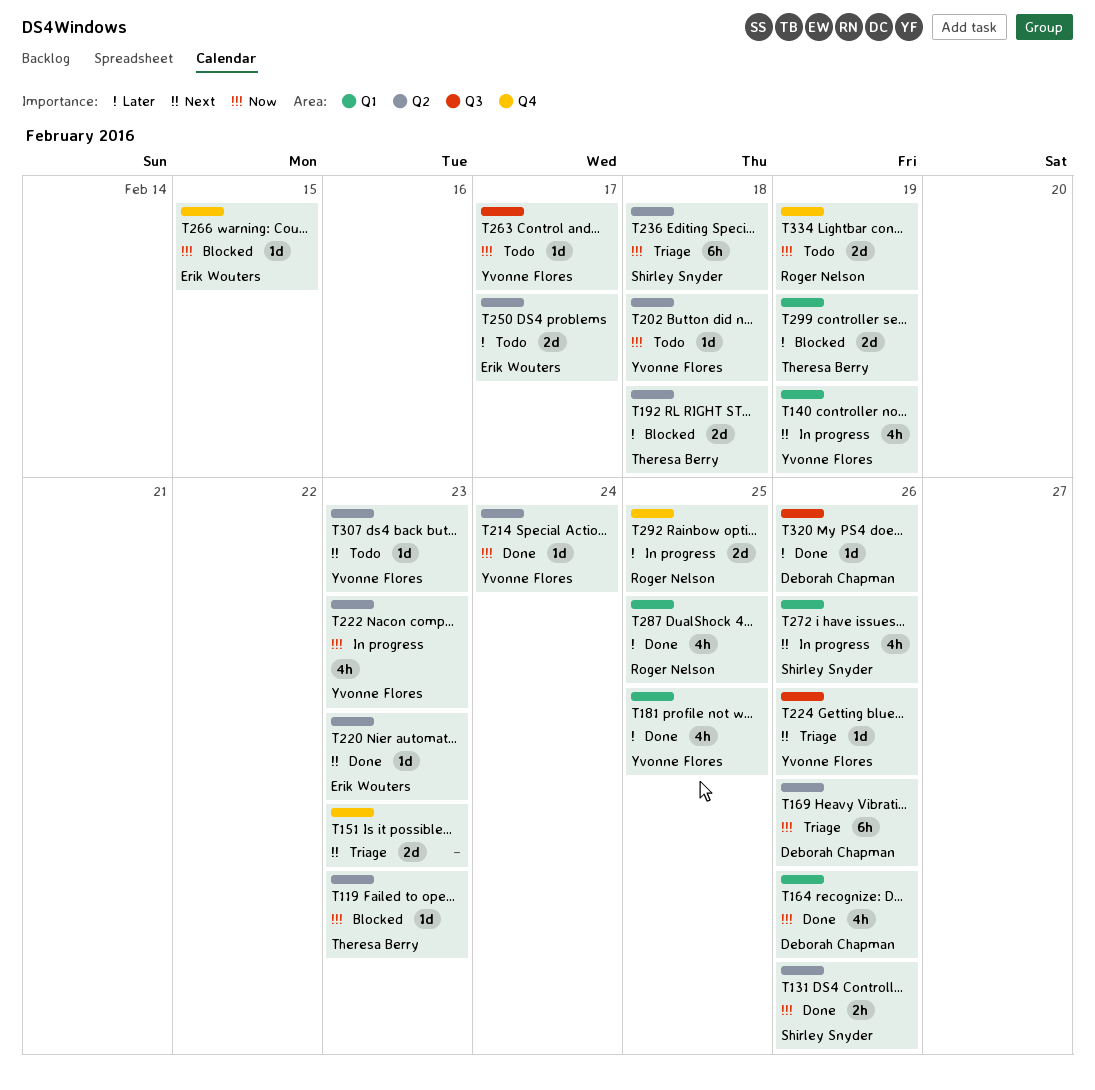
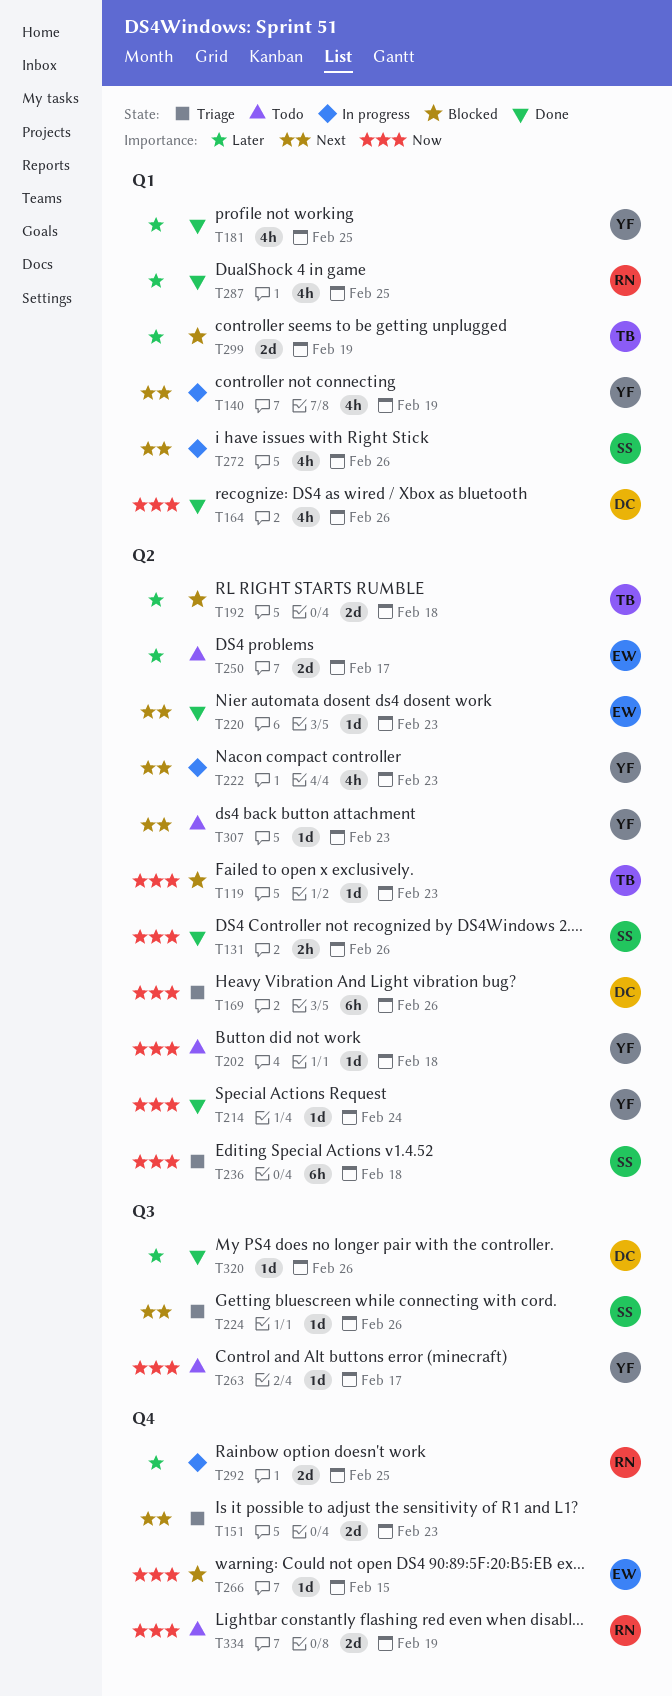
T222, priority: Now -> Next
T224, owner: Yvonne Flores -> Shirley Snyder

